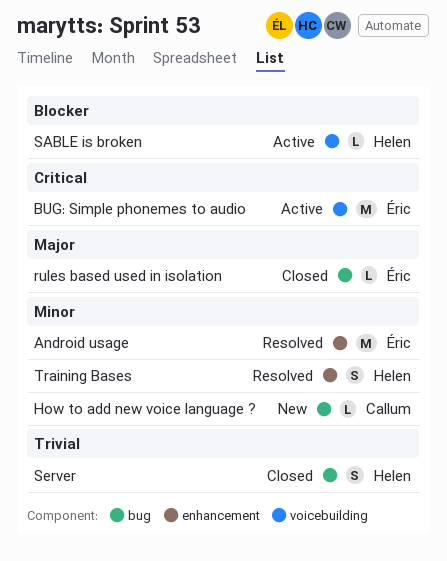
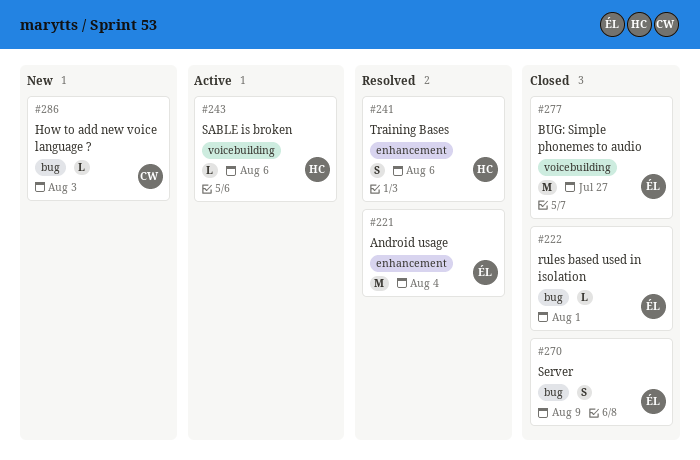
BUG: Simple phonemes to audio, status: Active -> Closed
Server, owner: Helen -> Éric

